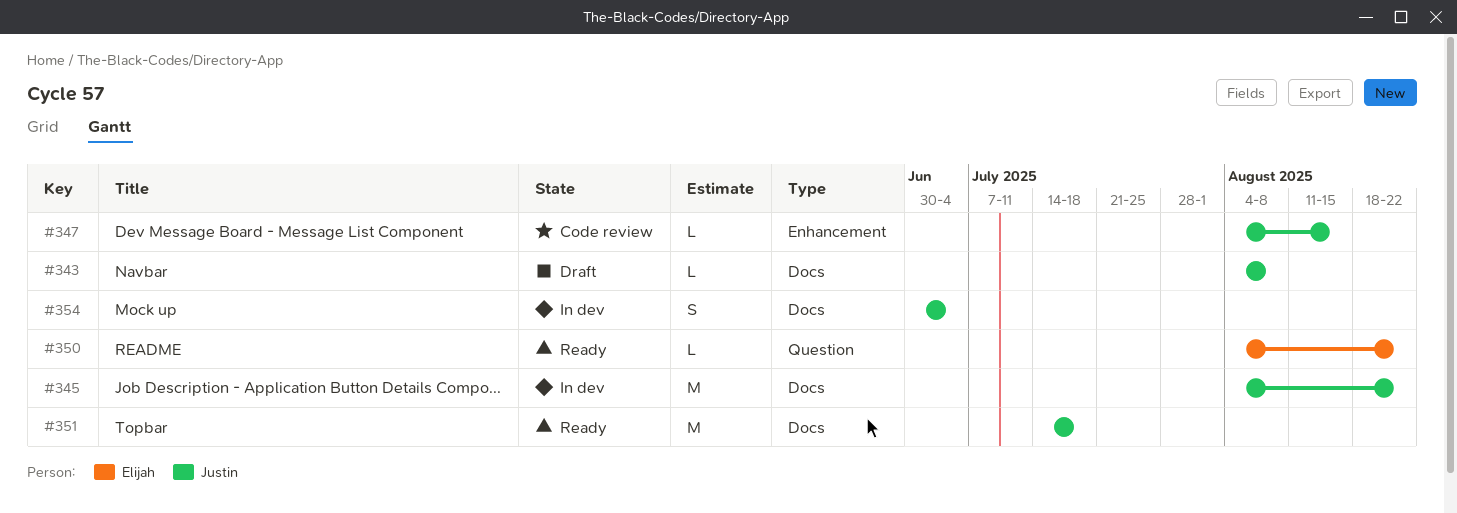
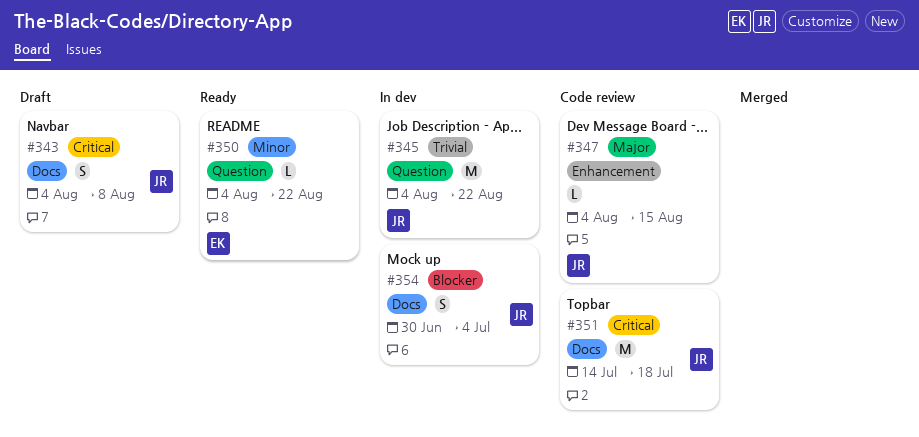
#343, estimate: L -> S
#345, label: Docs -> Question
#351, status: Ready -> Code review

